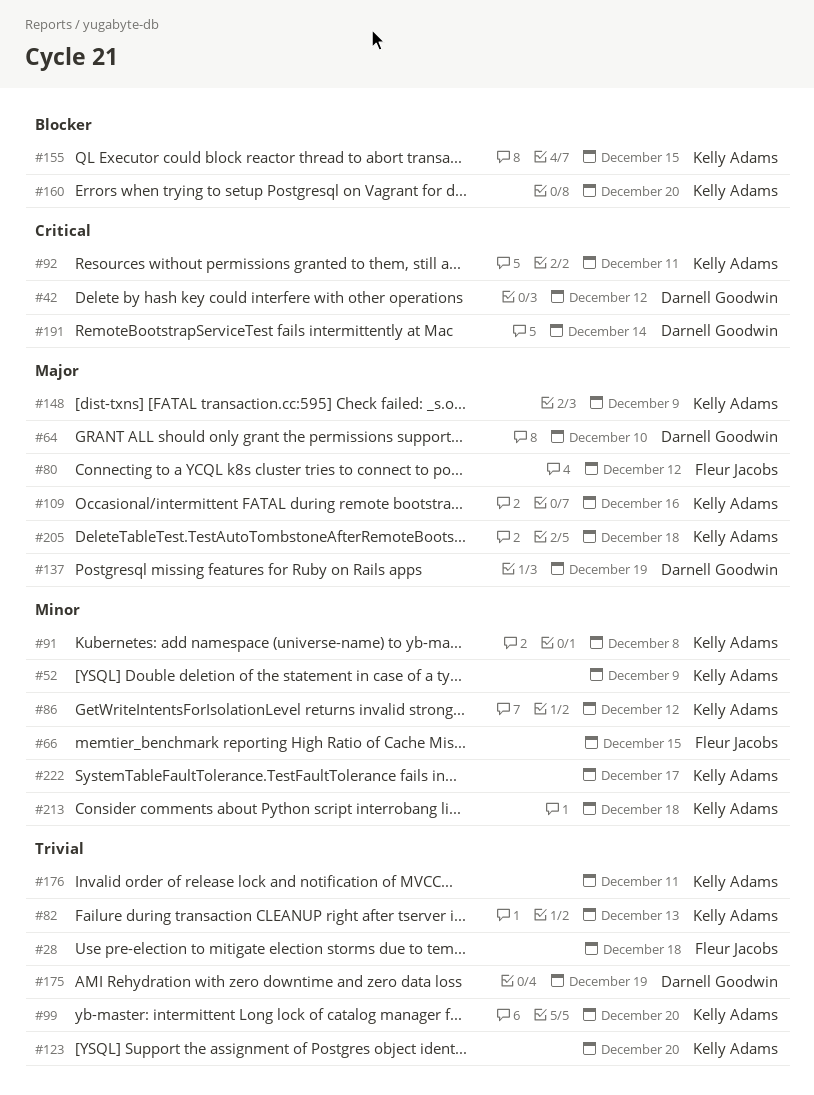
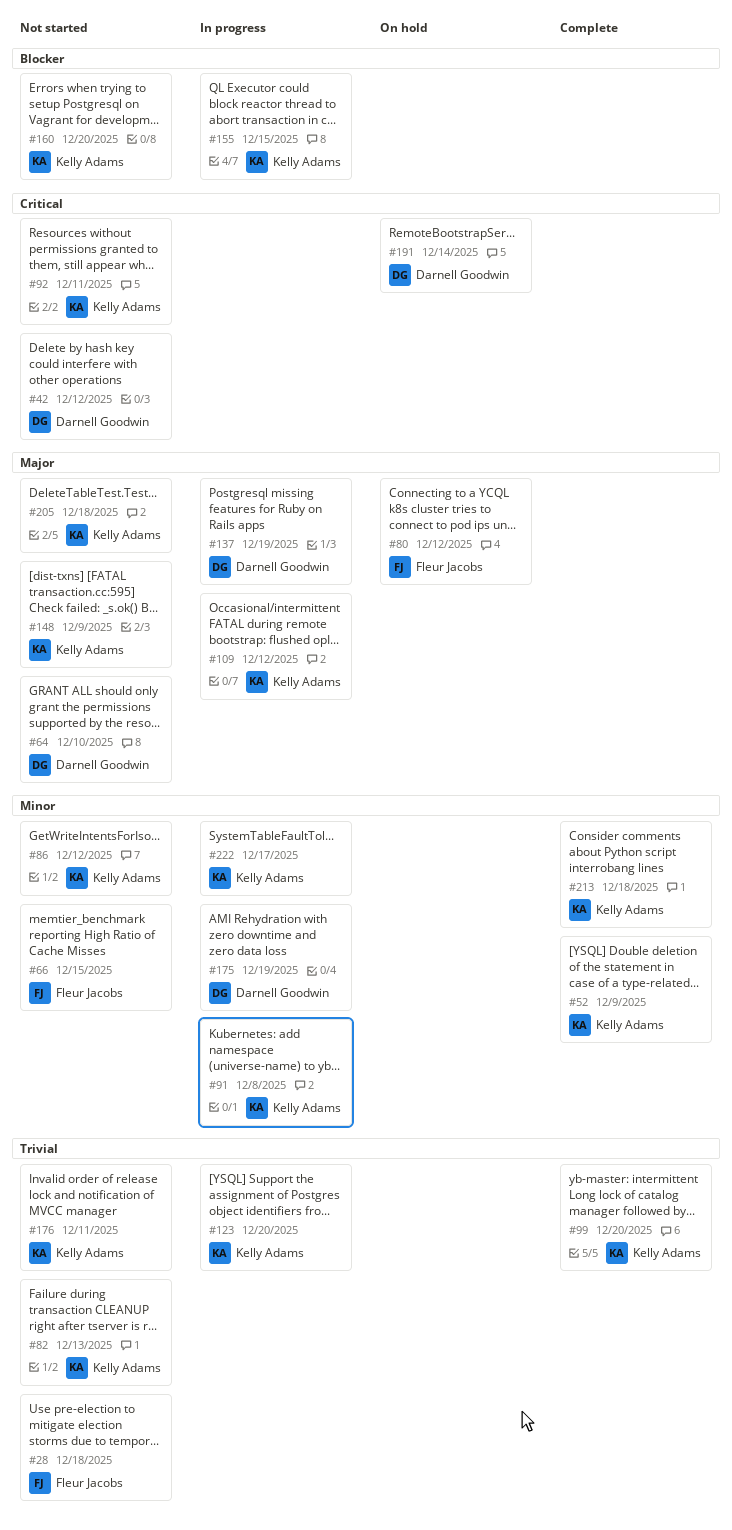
#109, due: Dec 16 -> Dec 12
#175, priority: Trivial -> Minor

